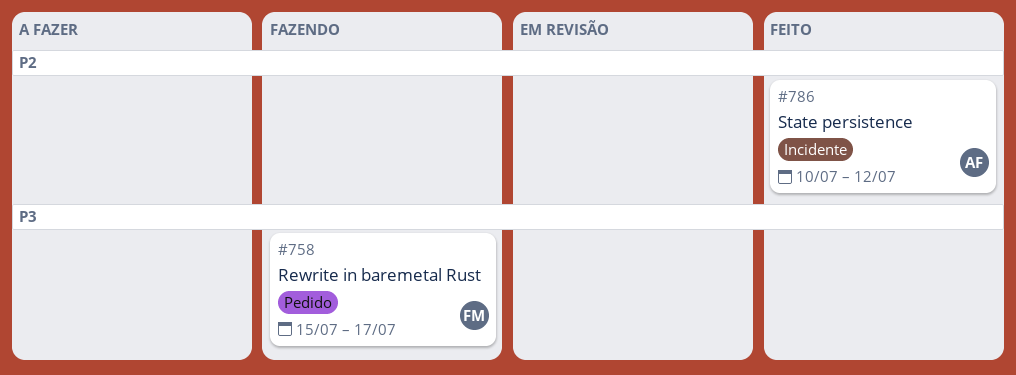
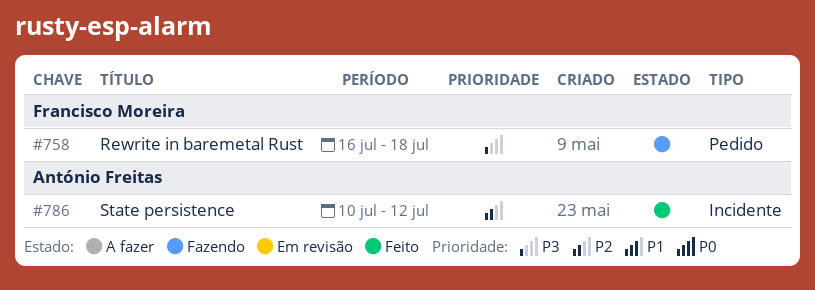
#758, start: Jul 15 -> Jul 16
#758, due: Jul 17 -> Jul 18

